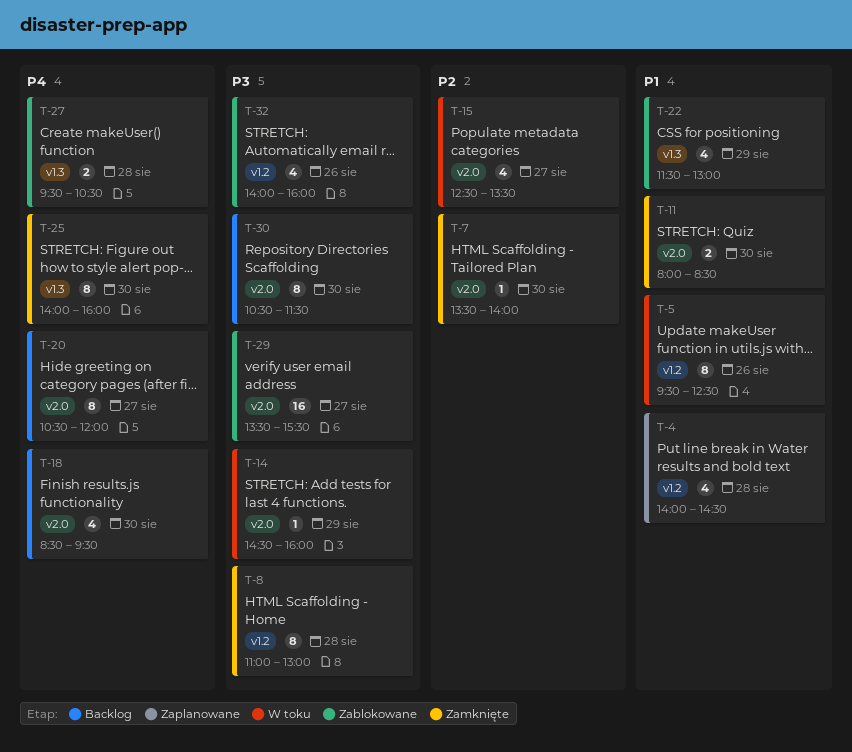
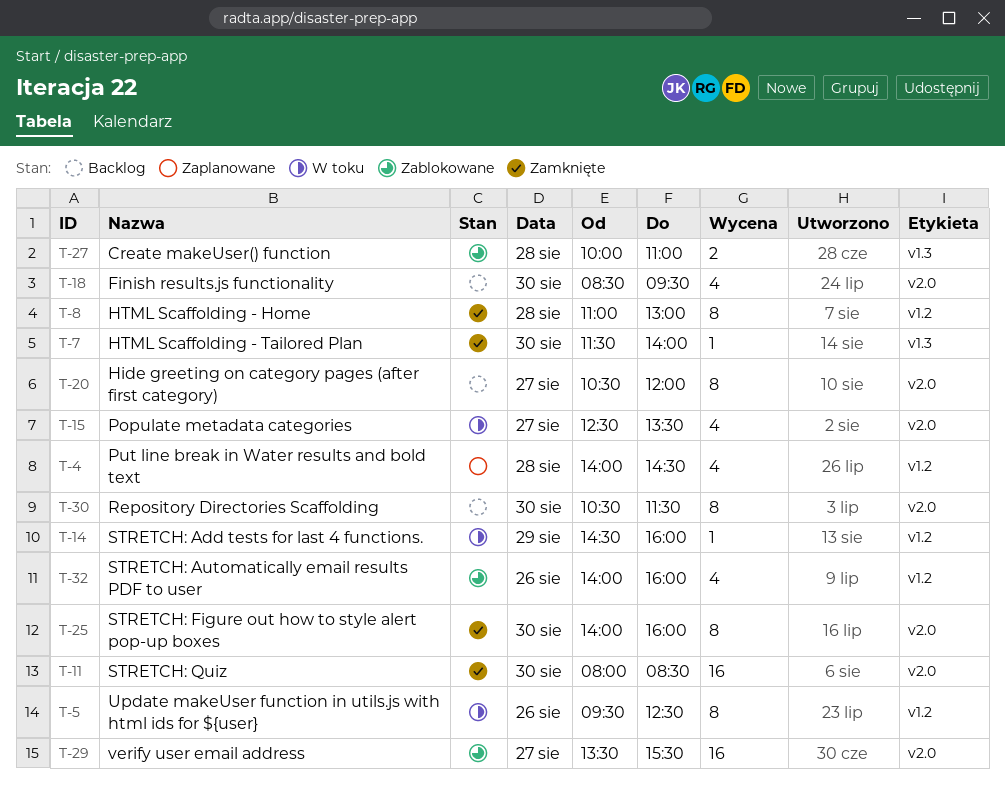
T-7, label: v2.0 -> v1.3
T-7, begins: 13:30 -> 11:30
T-11, estimate: 2 -> 16
T-14, label: v2.0 -> v1.2
T-22: present -> none
T-25, label: v1.3 -> v2.0
T-27, begins: 09:30 -> 10:00
T-27, ends: 10:30 -> 11:00

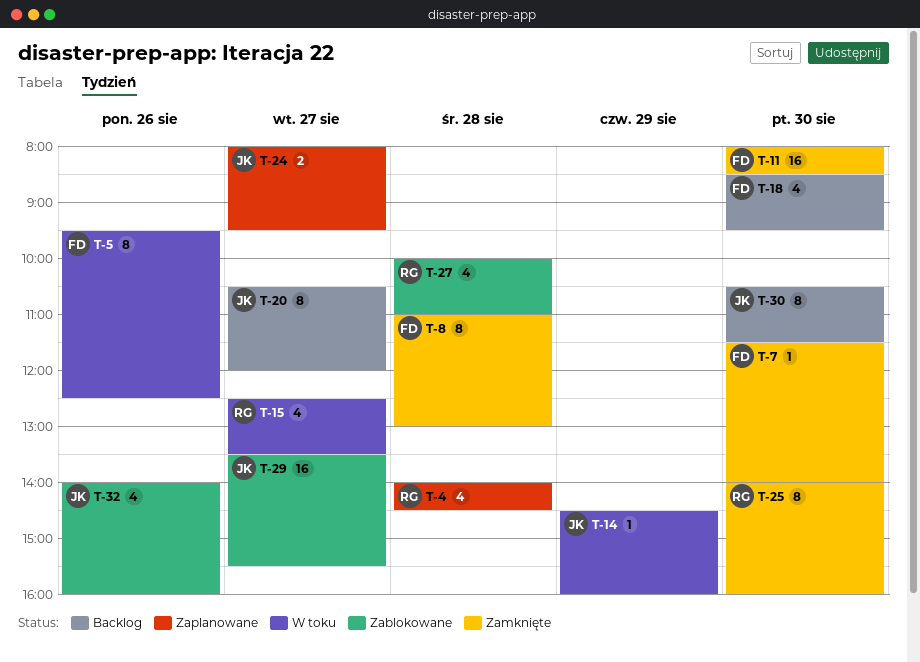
T-24: none -> present
T-27, estimate: 2 -> 4

